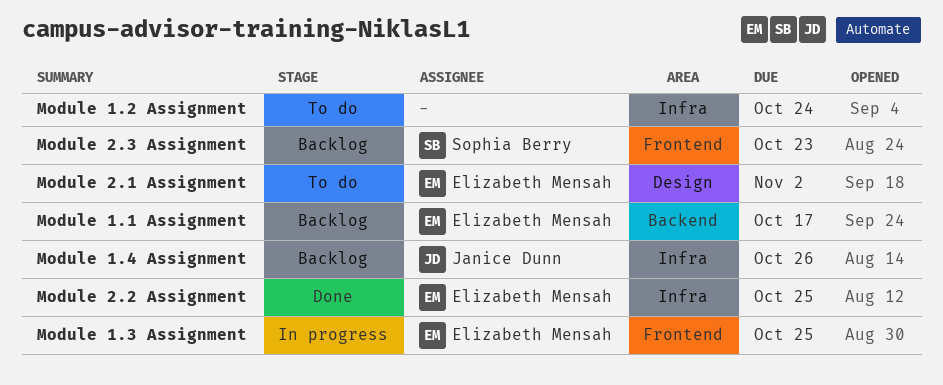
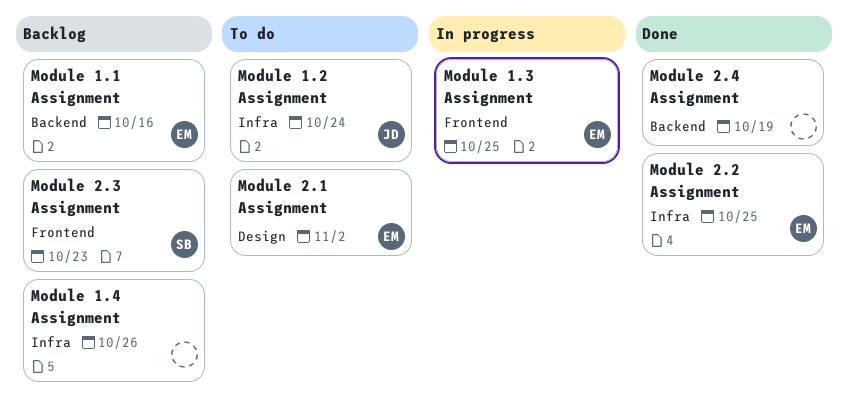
Module 1.1 Assignment, due: Oct 17 -> Oct 16
Module 1.2 Assignment, owner: none -> Janice Dunn
Module 1.4 Assignment, owner: Janice Dunn -> none
Module 2.4 Assignment: none -> present

